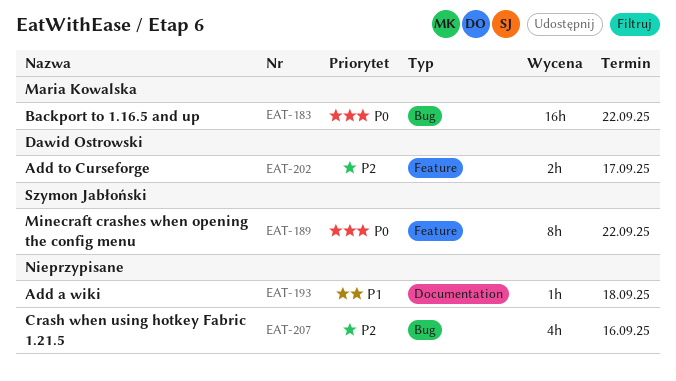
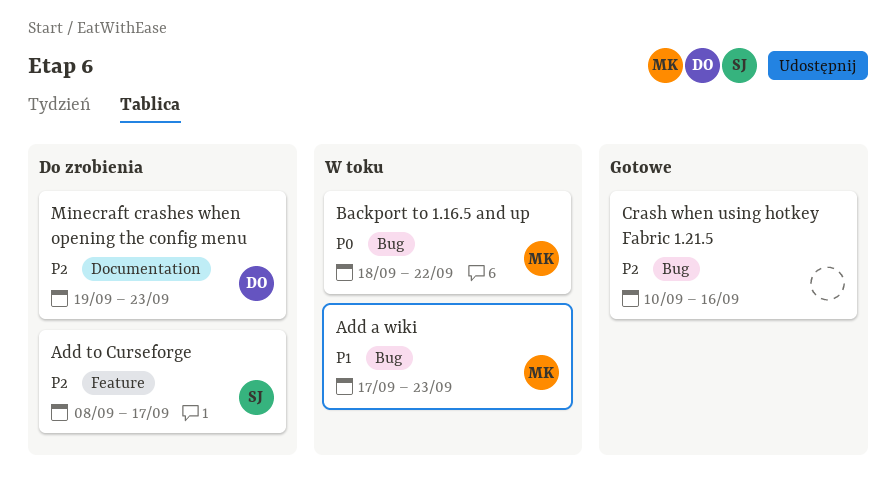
Add a wiki, owner: none -> Maria Kowalska
Add a wiki, label: Documentation -> Bug
Add a wiki, due: Sep 18 -> Sep 23
Add to Curseforge, owner: Dawid Ostrowski -> Szymon Jabłoński
Minecraft crashes when opening the config menu, owner: Szymon Jabłoński -> Dawid Ostrowski
Minecraft crashes when opening the config menu, priority: P0 -> P2
Minecraft crashes when opening the config menu, label: Feature -> Documentation
Minecraft crashes when opening the config menu, due: Sep 22 -> Sep 23

